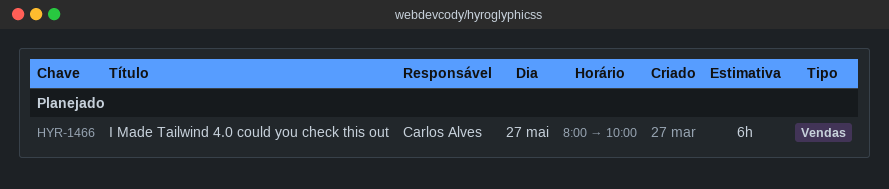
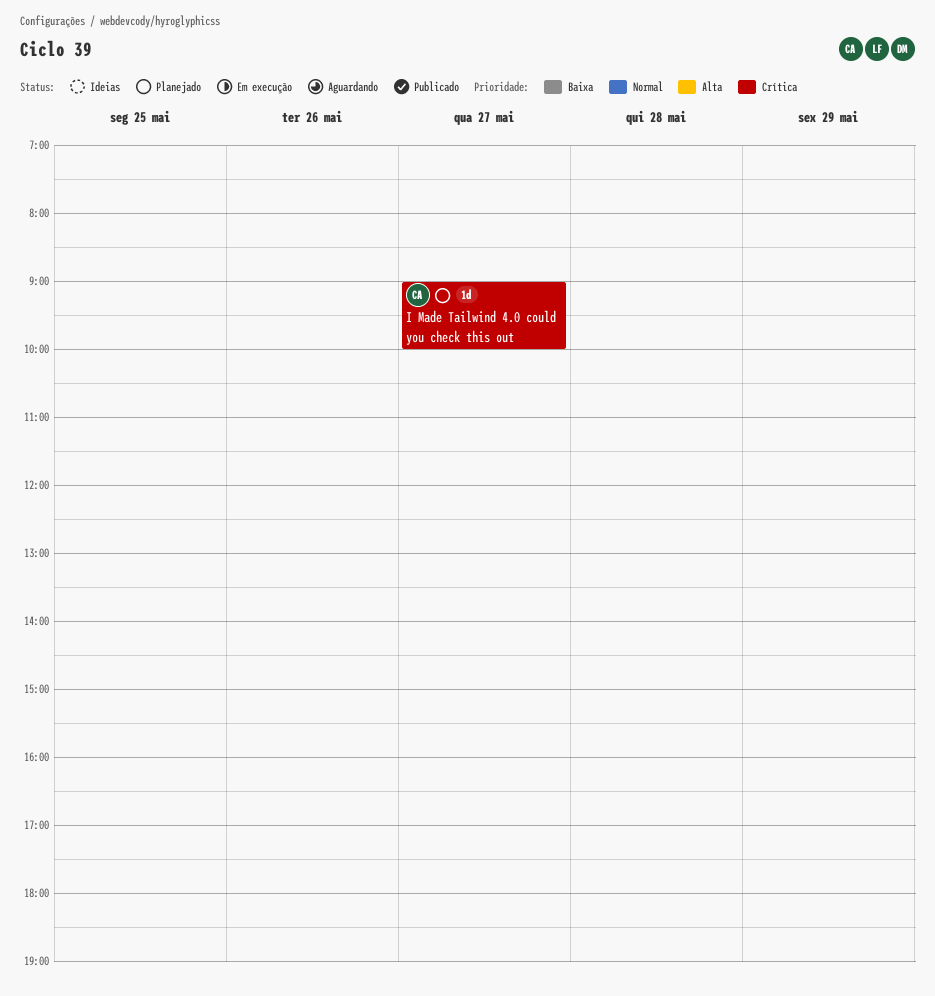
I Made Tailwind 4.0 could you check this out, estimate: 6h -> 1d
I Made Tailwind 4.0 could you check this out, begins: 08:00 -> 09:00

